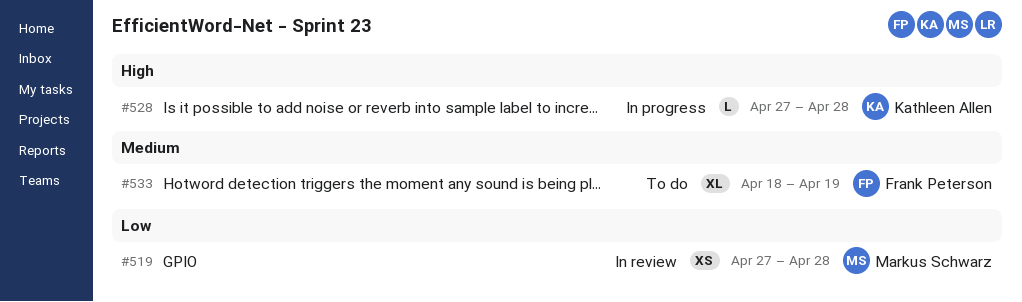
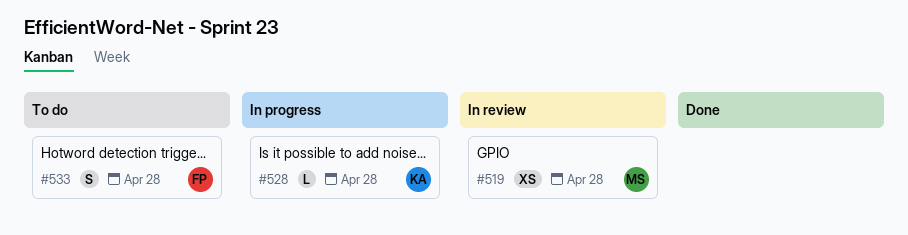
#533, estimate: XL -> S
#533, due: Apr 19 -> Apr 28

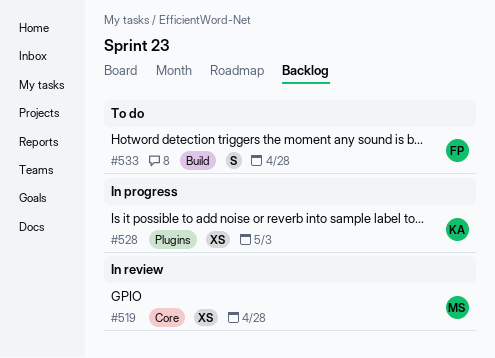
#528, estimate: L -> XS
#528, due: Apr 28 -> May 3

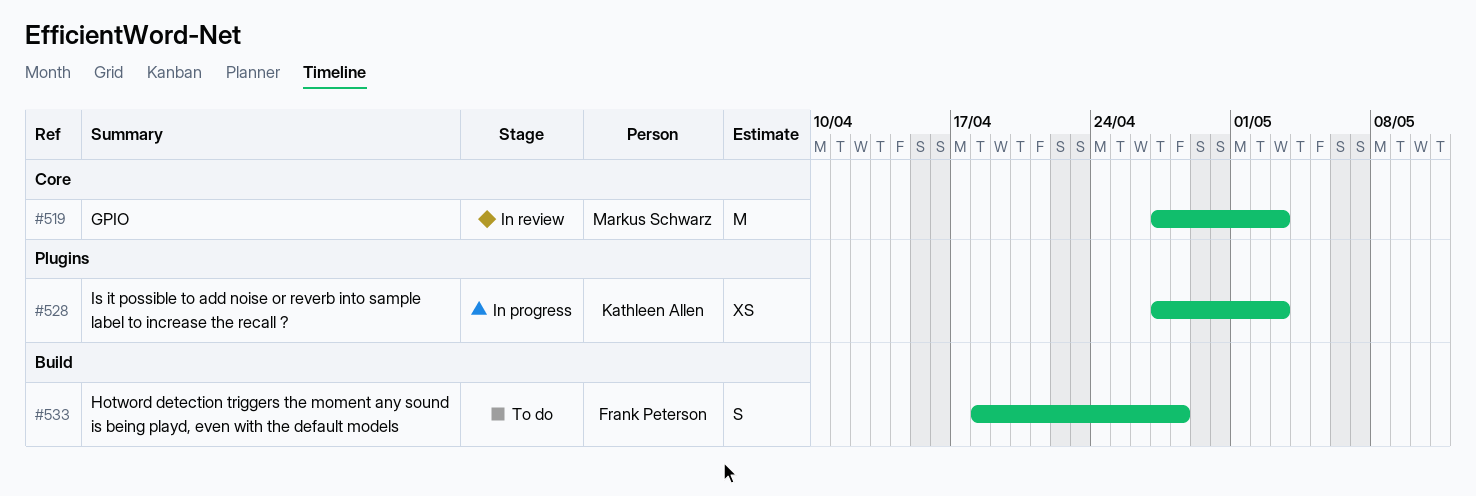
#519, estimate: XS -> M
#519, due: Apr 28 -> May 3

